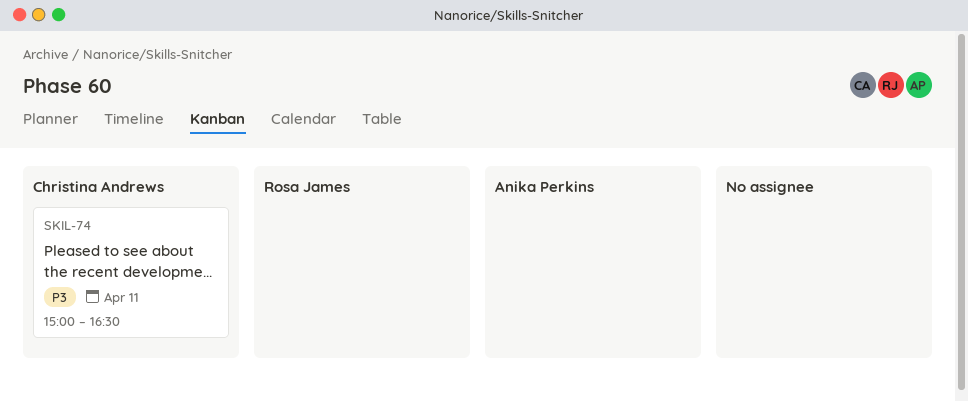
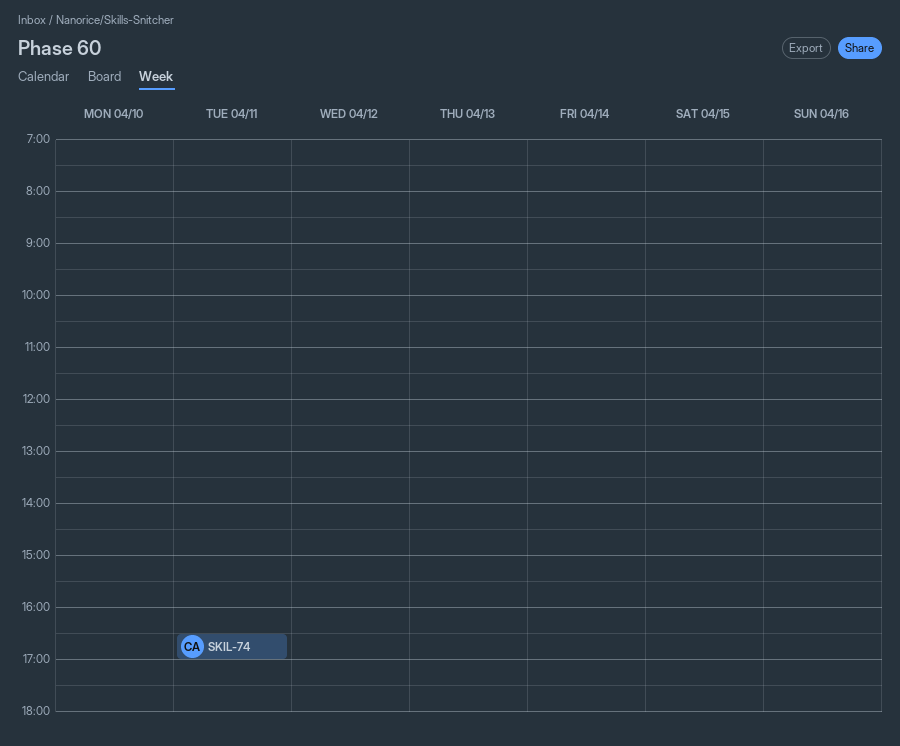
SKIL-74, begins: 15:00 -> 16:30
SKIL-74, ends: 16:30 -> 17:00

